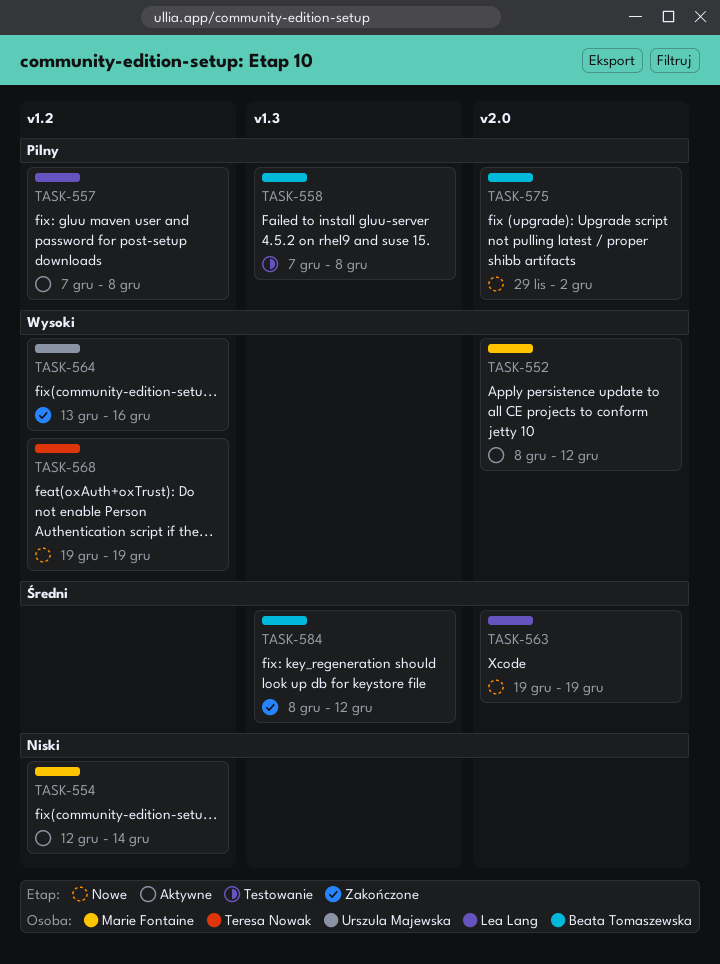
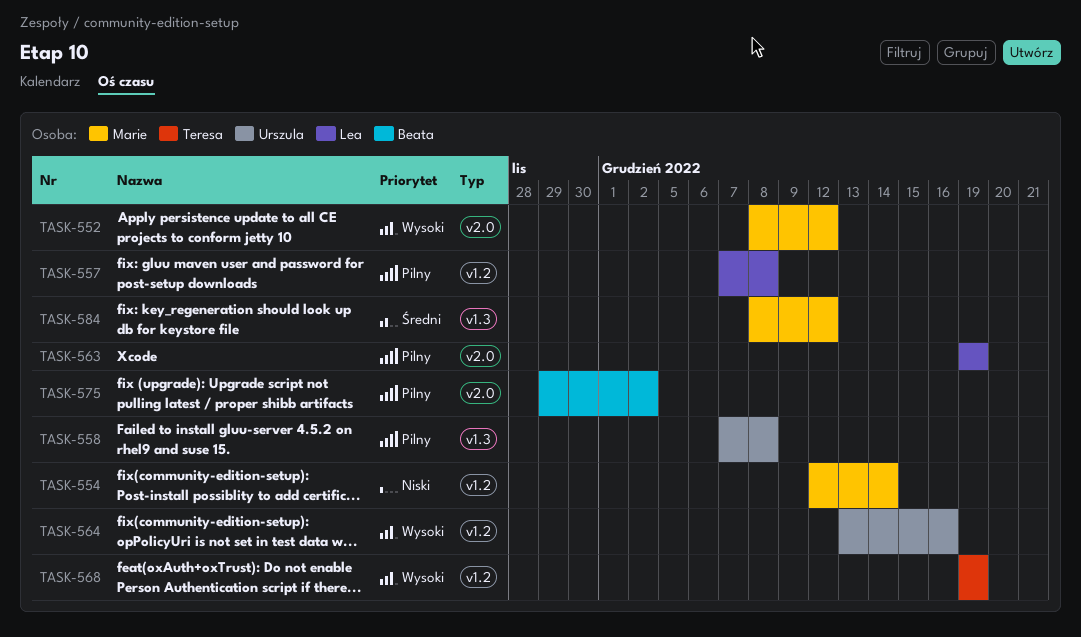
TASK-558, owner: Beata Tomaszewska -> Urszula Majewska
TASK-563, priority: Średni -> Pilny
TASK-584, owner: Beata Tomaszewska -> Marie Fontaine

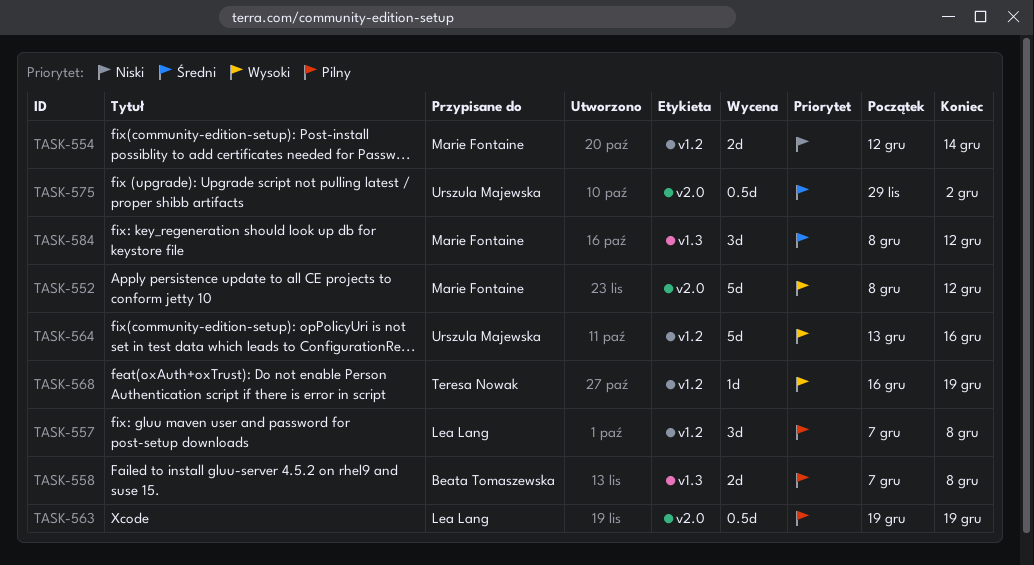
TASK-558, owner: Urszula Majewska -> Beata Tomaszewska
TASK-568, start: Dec 19 -> Dec 16
TASK-575, owner: Beata Tomaszewska -> Urszula Majewska
TASK-575, priority: Pilny -> Średni

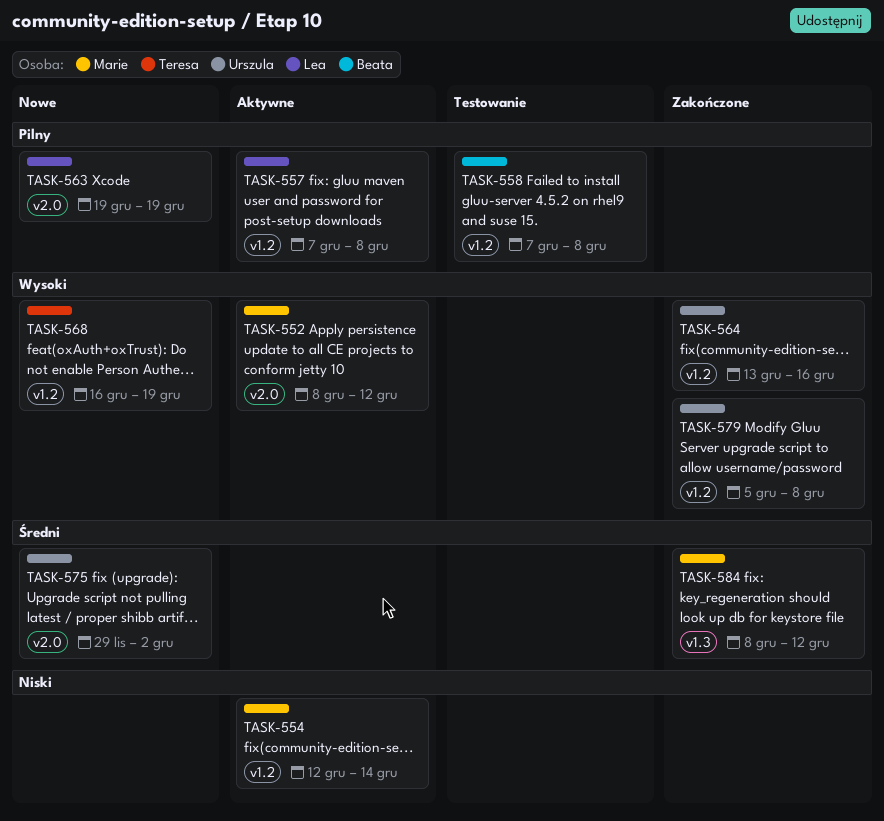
TASK-558, label: v1.3 -> v1.2
TASK-579: none -> present

